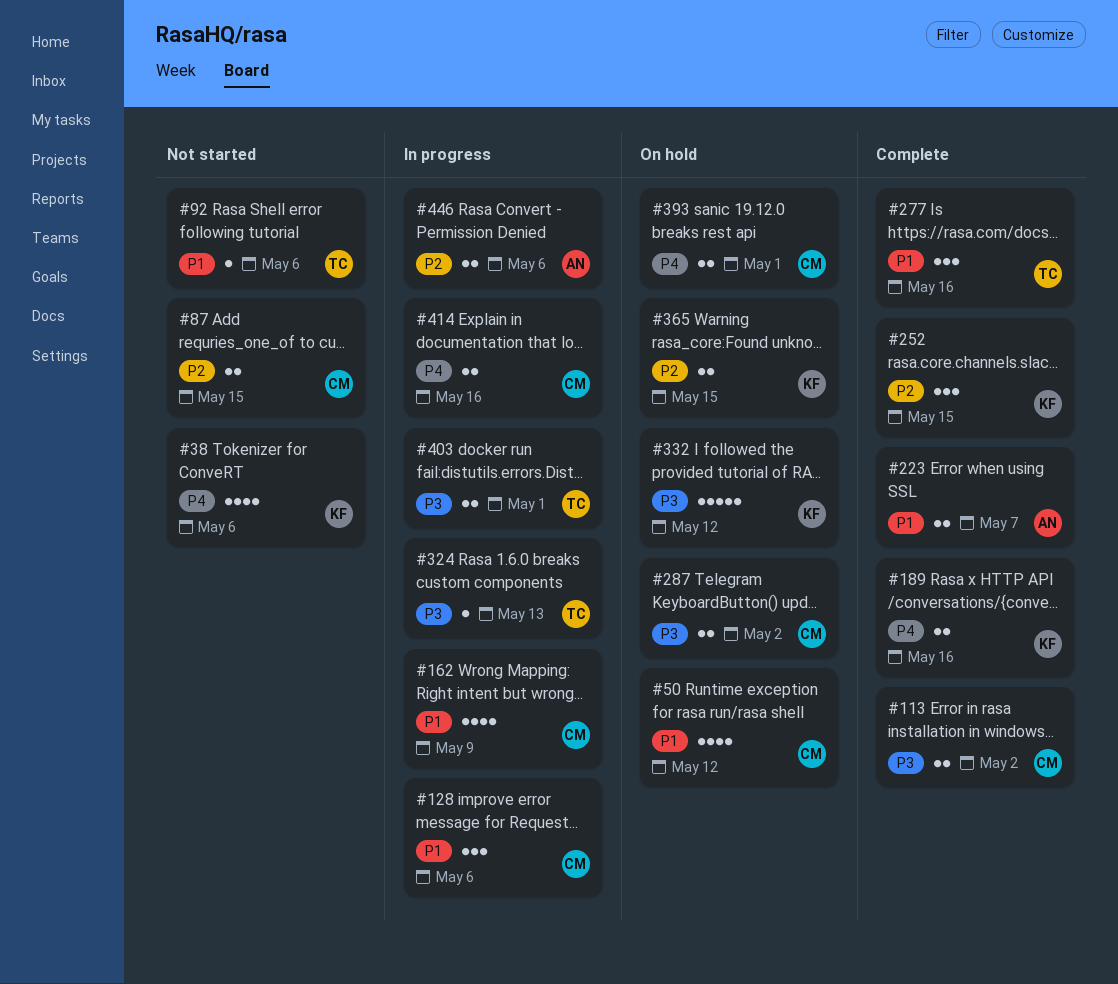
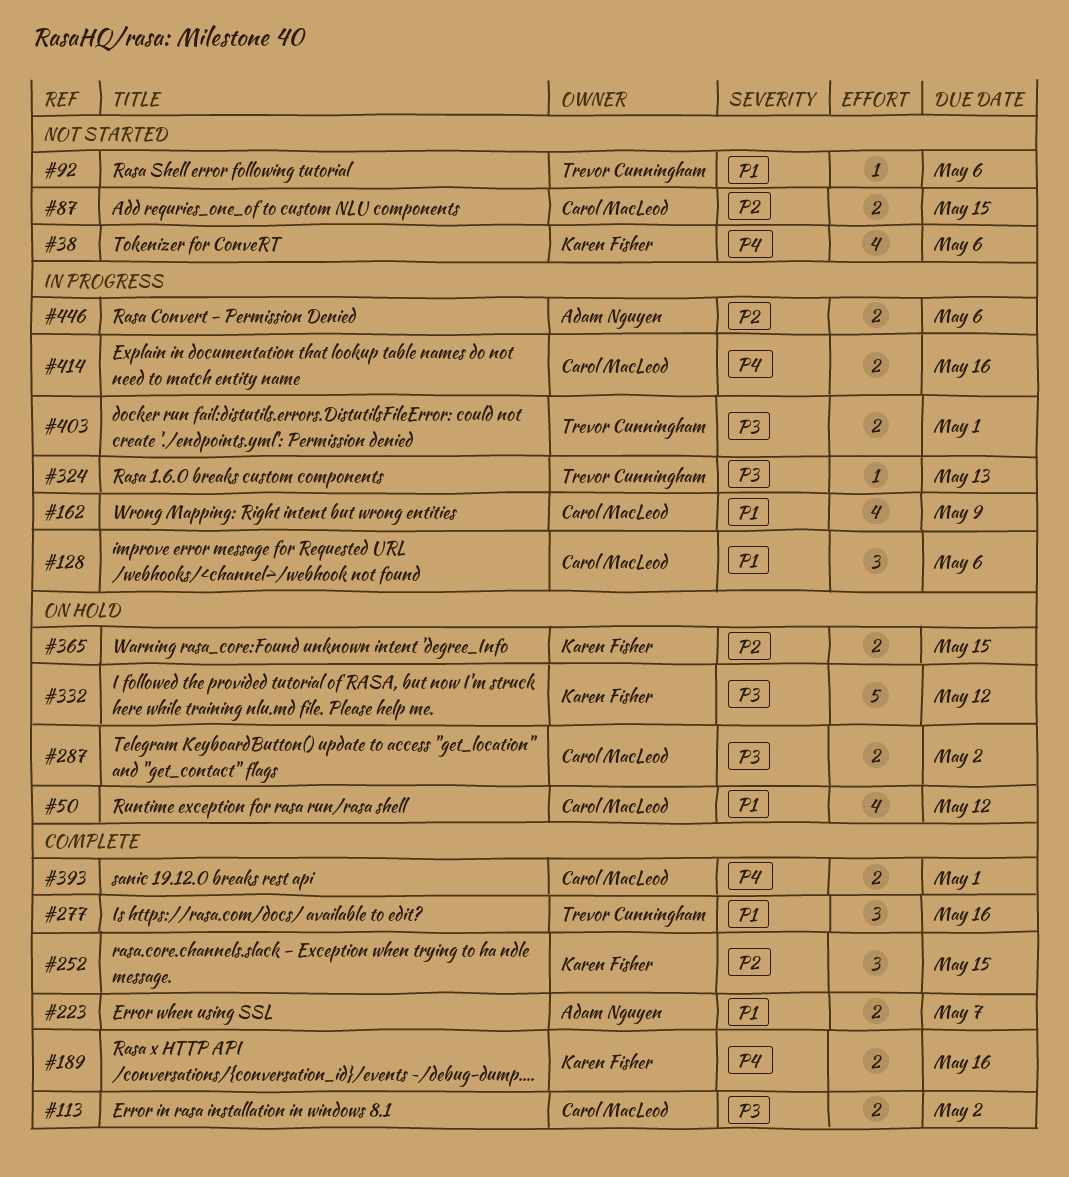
#393, status: On hold -> Complete

